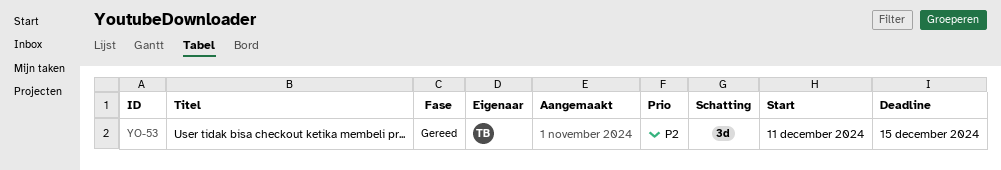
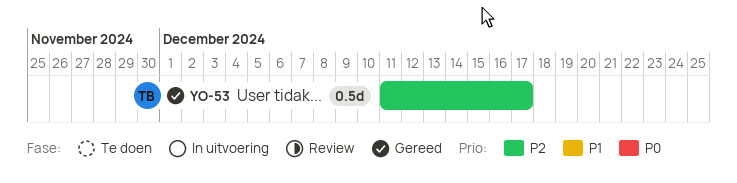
YO-53, estimate: 3d -> 0.5d
YO-53, due: Dec 15 -> Dec 17

